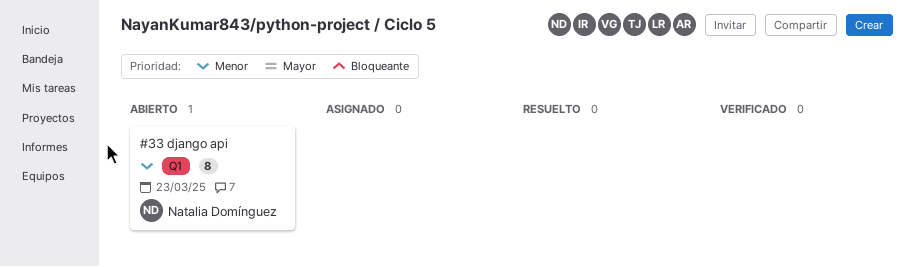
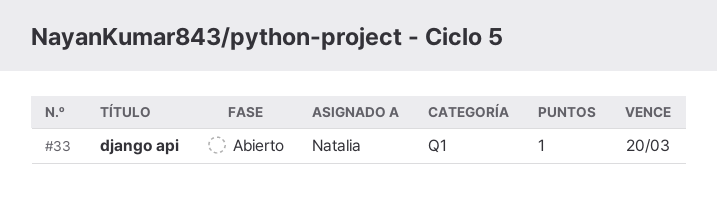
#33, estimate: 8 -> 1
#33, due: Mar 23 -> Mar 20

